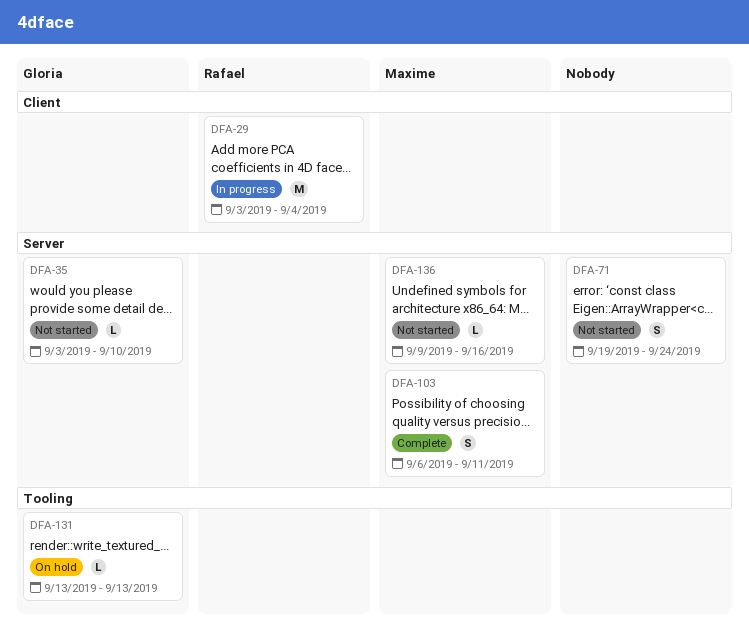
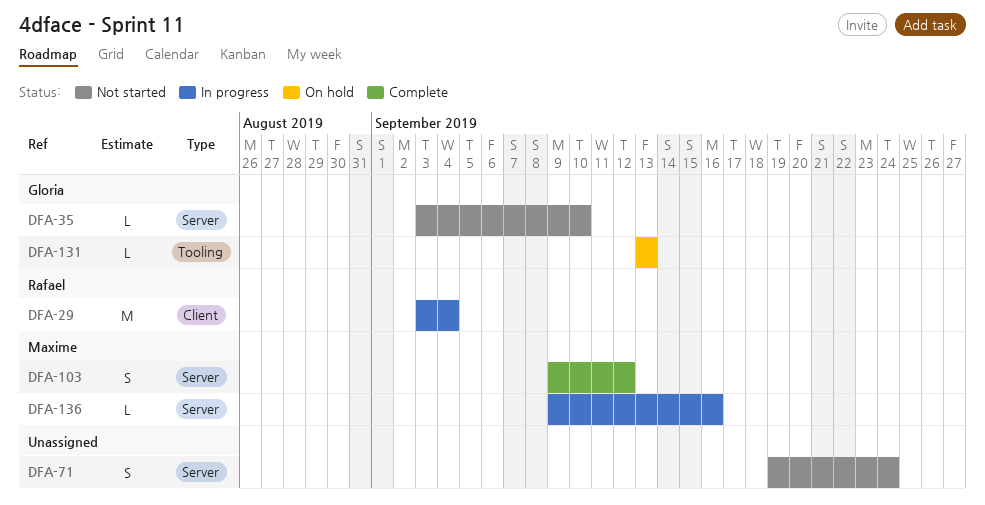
DFA-103, start: Sep 6 -> Sep 9
DFA-103, due: Sep 11 -> Sep 12
DFA-136, status: Not started -> In progress

